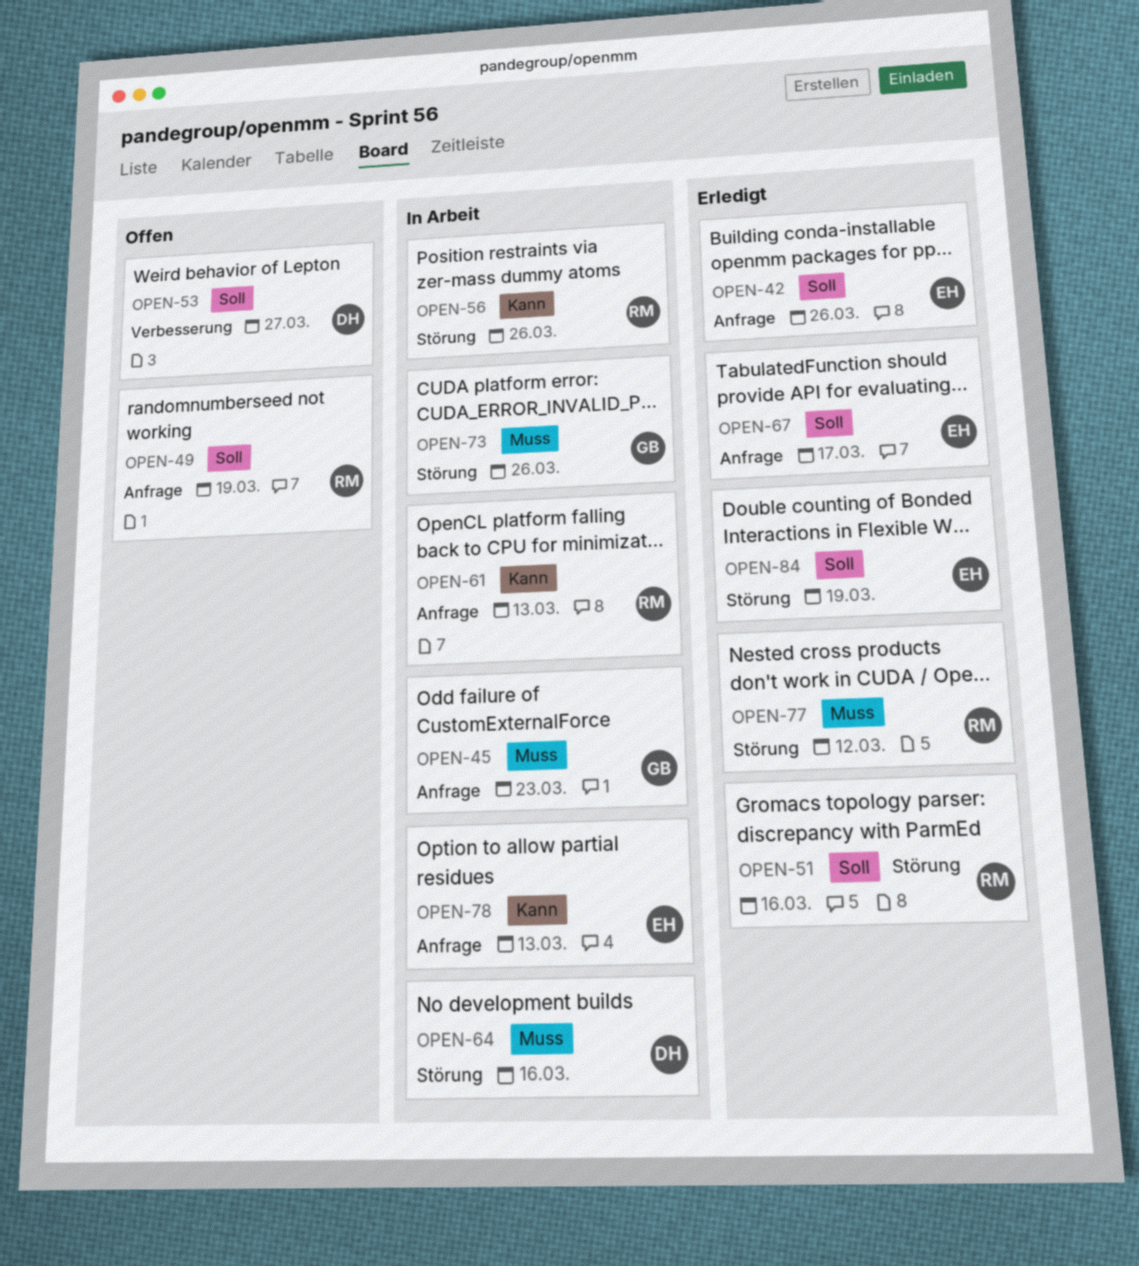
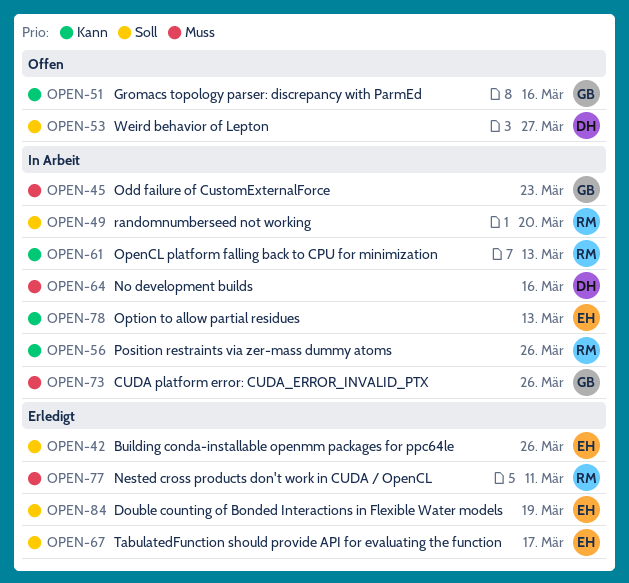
OPEN-49, status: Offen -> In Arbeit
OPEN-49, due: Mar 19 -> Mar 20
OPEN-51, status: Erledigt -> Offen
OPEN-51, owner: RM -> GB
OPEN-51, priority: Soll -> Kann
OPEN-77, due: Mar 12 -> Mar 11

